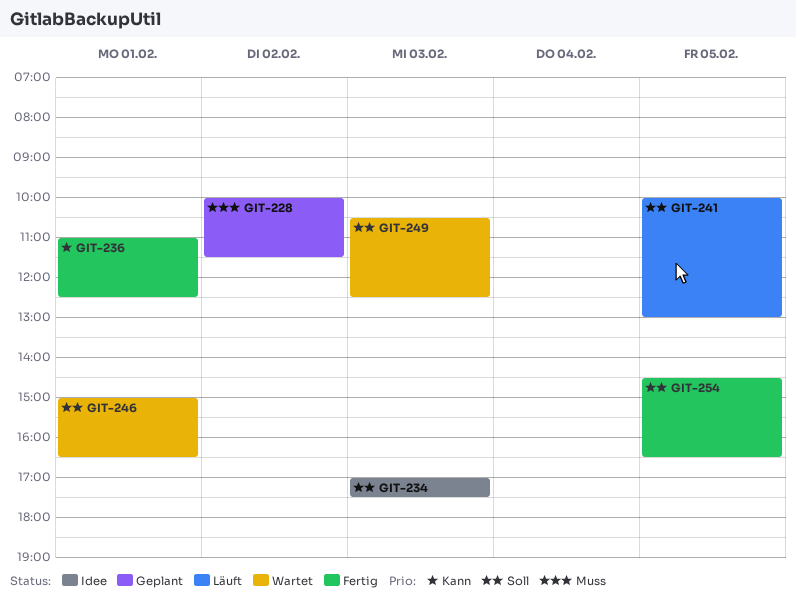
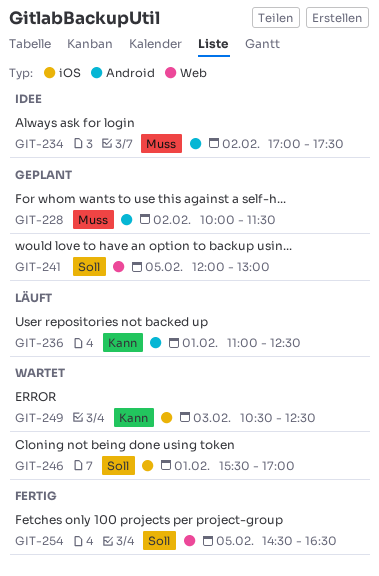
GIT-234, priority: Soll -> Muss
GIT-234, day: Feb 3 -> Feb 2
GIT-236, status: Fertig -> Läuft
GIT-241, status: Läuft -> Geplant
GIT-241, begins: 10:00 -> 12:00
GIT-246, begins: 15:00 -> 15:30
GIT-246, ends: 16:30 -> 17:00
GIT-249, priority: Soll -> Kann

